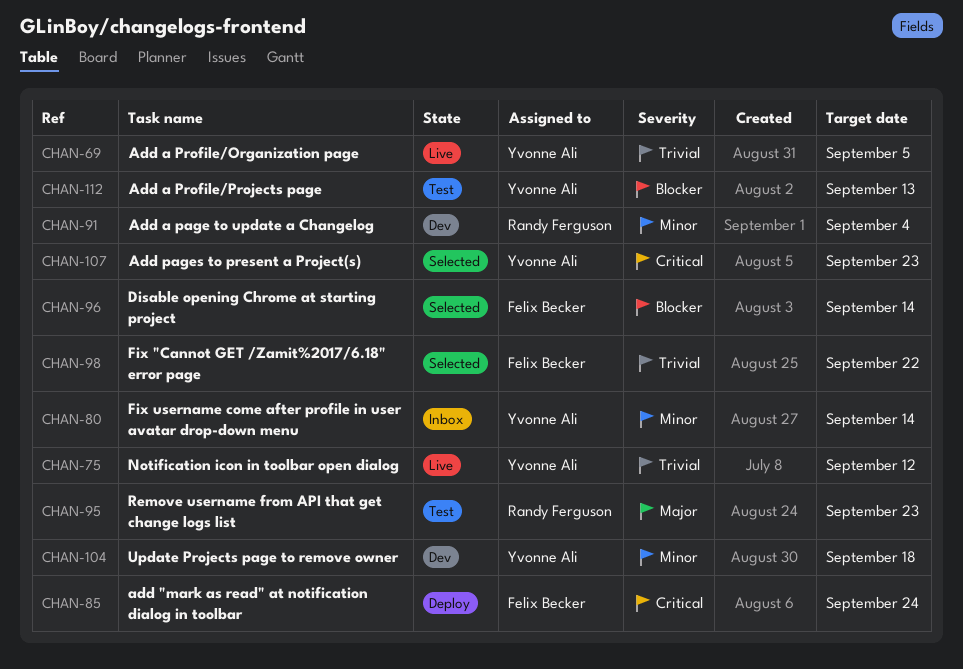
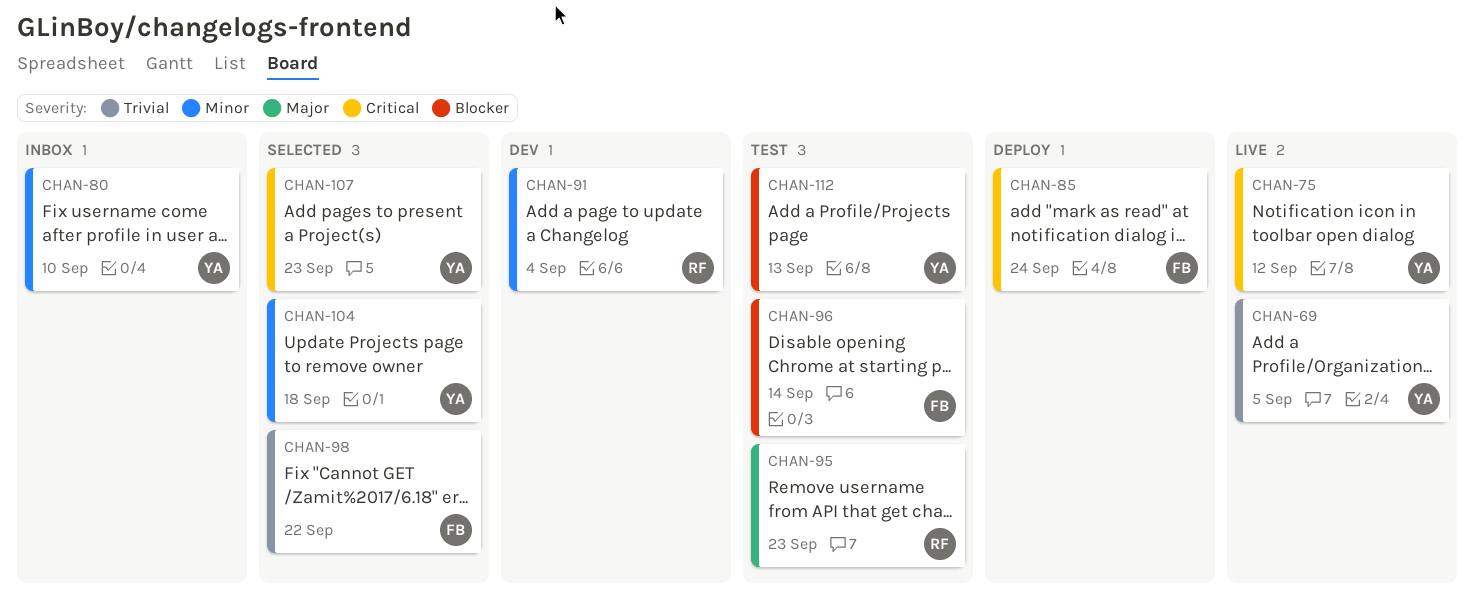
CHAN-75, priority: Trivial -> Critical
CHAN-80, due: Sep 14 -> Sep 10
CHAN-96, status: Selected -> Test
CHAN-104, status: Dev -> Selected

